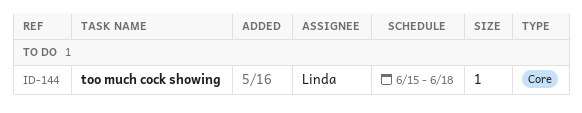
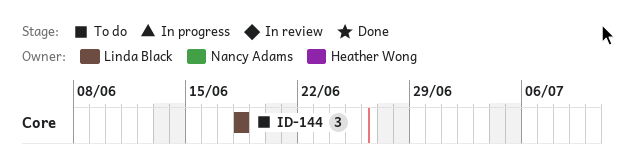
ID-144, estimate: 1 -> 3
ID-144, start: Jun 15 -> Jun 18

